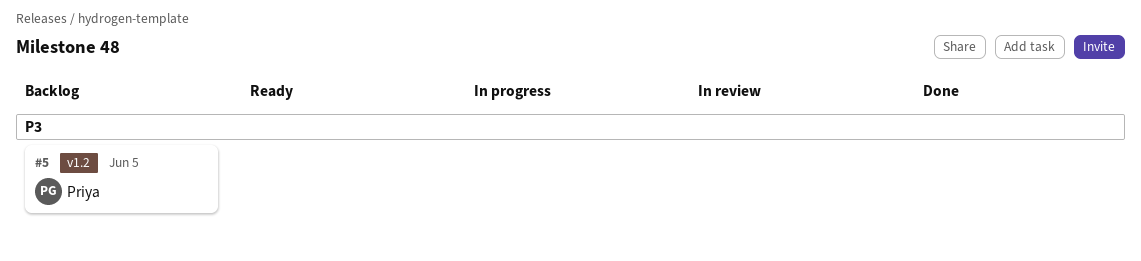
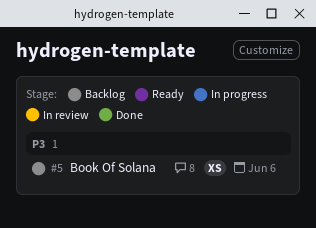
#5, due: Jun 5 -> Jun 6

